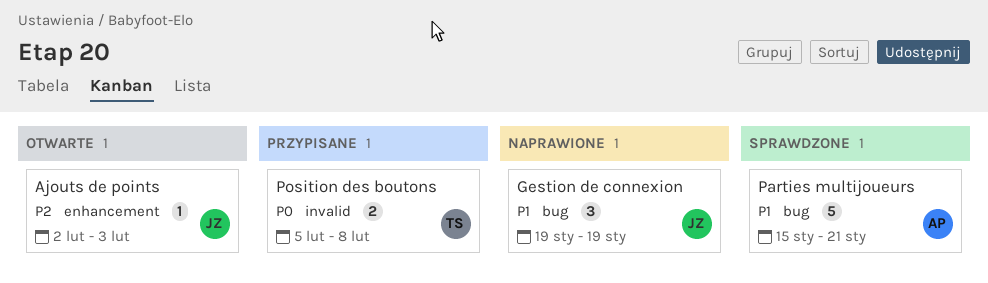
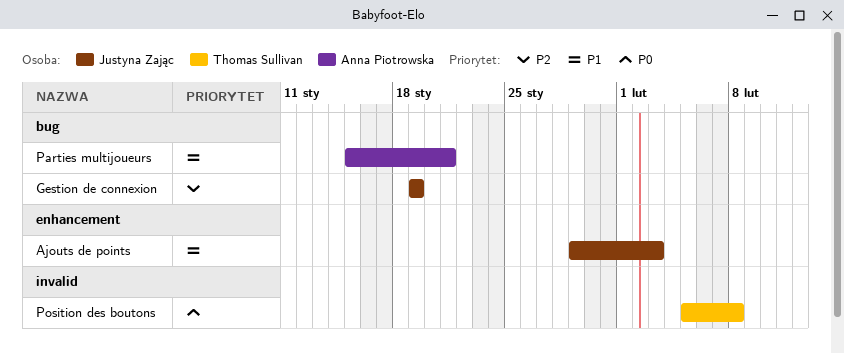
Ajouts de points, priority: P2 -> P1
Ajouts de points, start: Feb 2 -> Jan 29
Gestion de connexion, priority: P1 -> P2

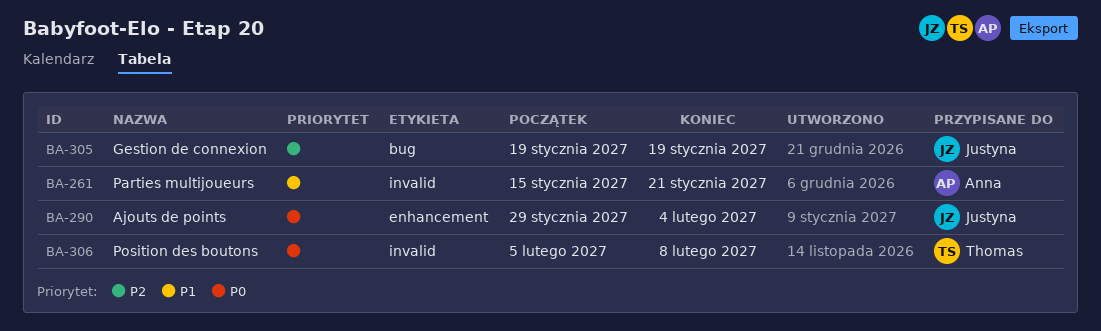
Ajouts de points, priority: P1 -> P0
Ajouts de points, due: Feb 3 -> Feb 4
Parties multijoueurs, label: bug -> invalid

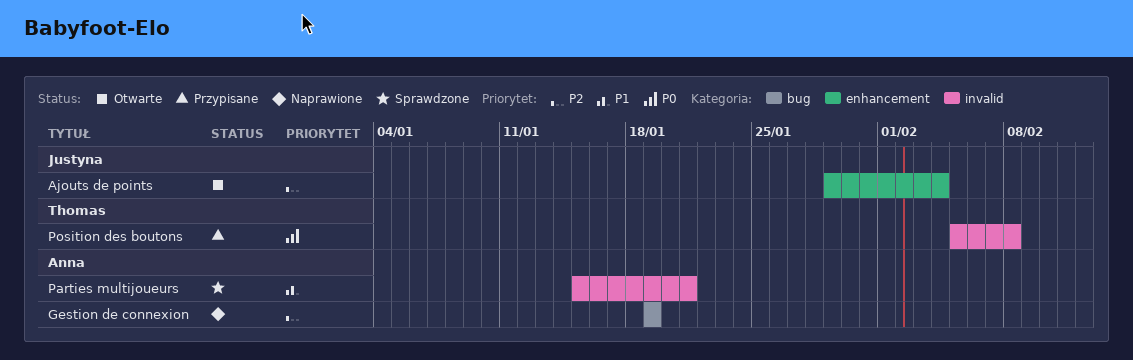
Ajouts de points, priority: P0 -> P2
Gestion de connexion, owner: Justyna -> Anna

